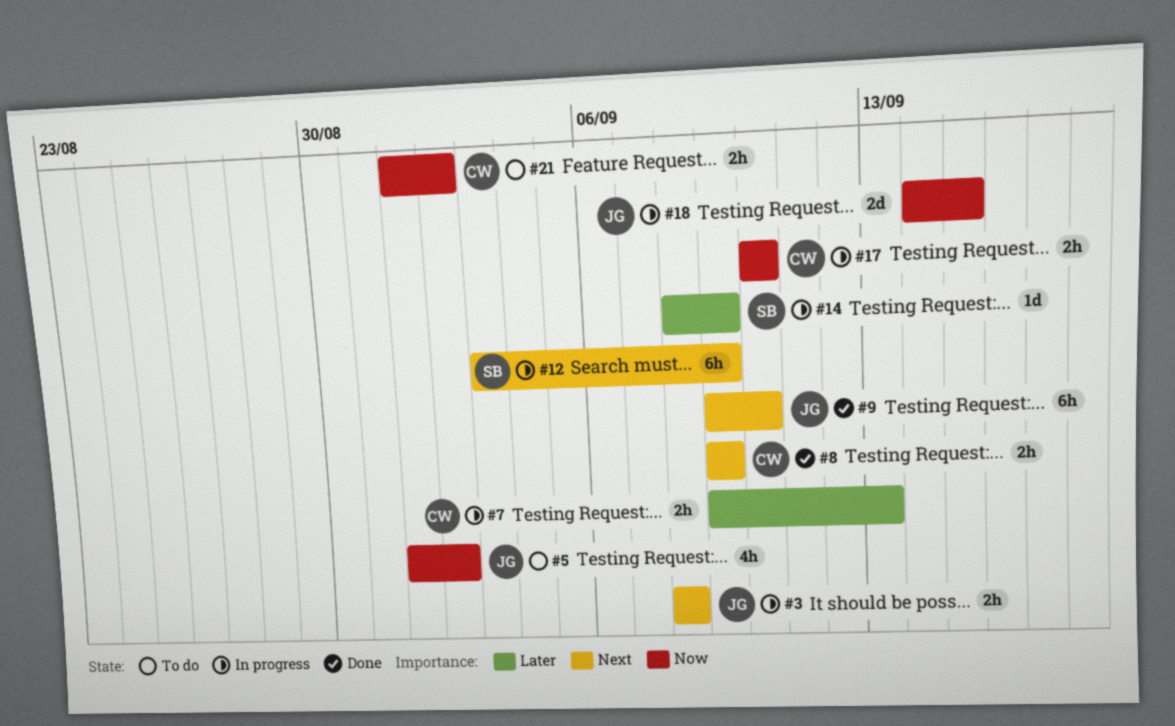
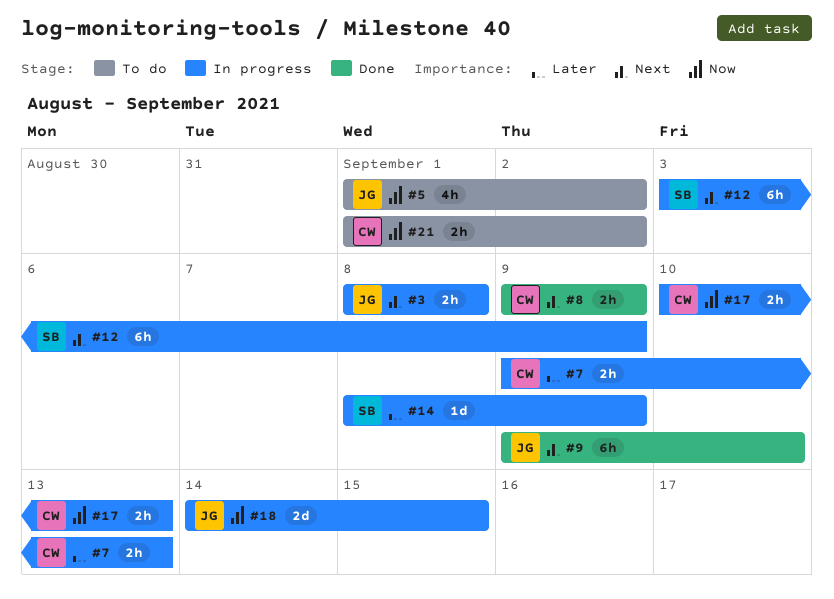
#17, due: Sep 10 -> Sep 13

